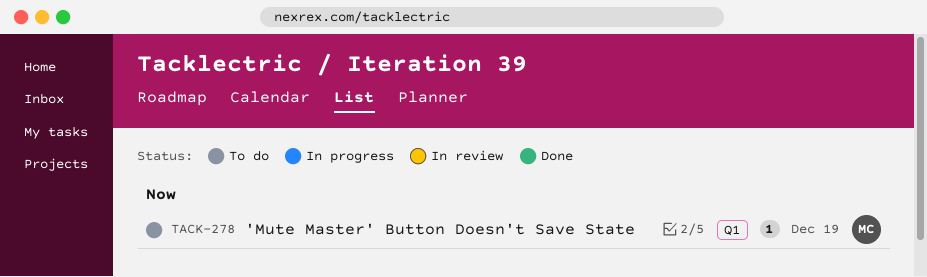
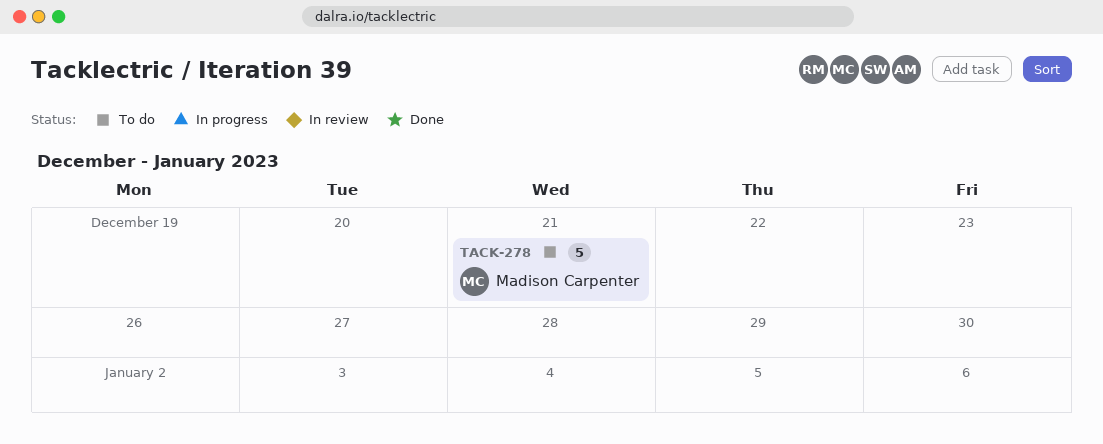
TACK-278, estimate: 1 -> 5
TACK-278, due: Dec 19 -> Dec 21

